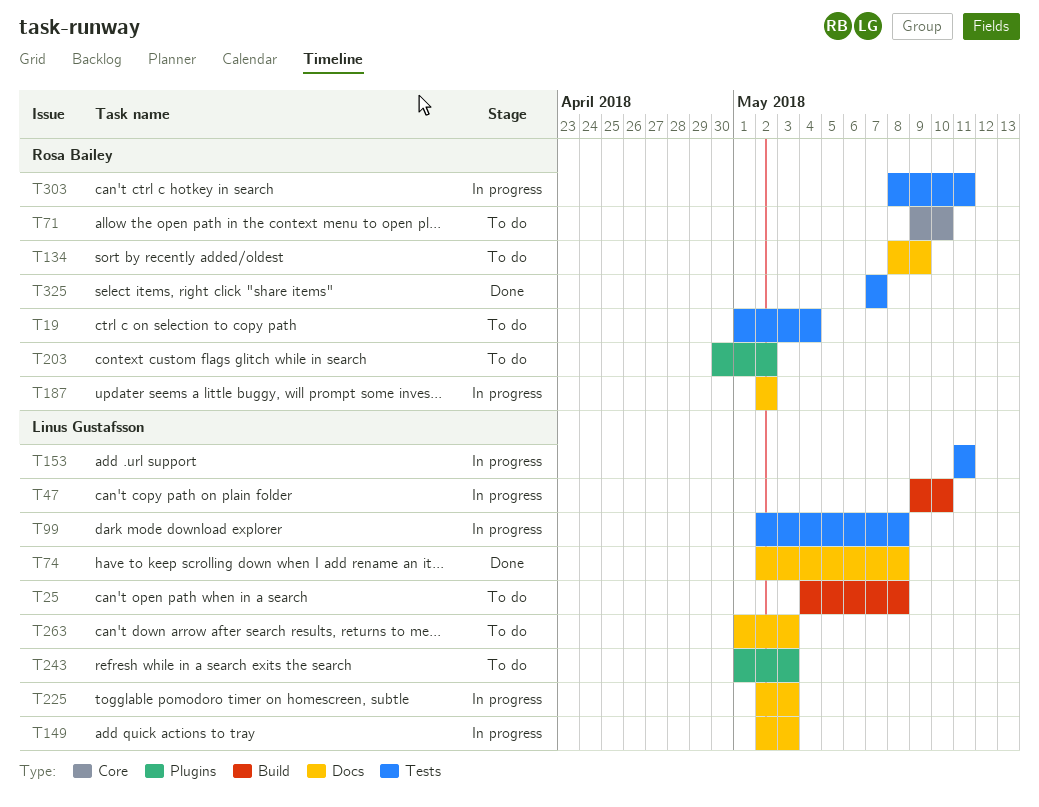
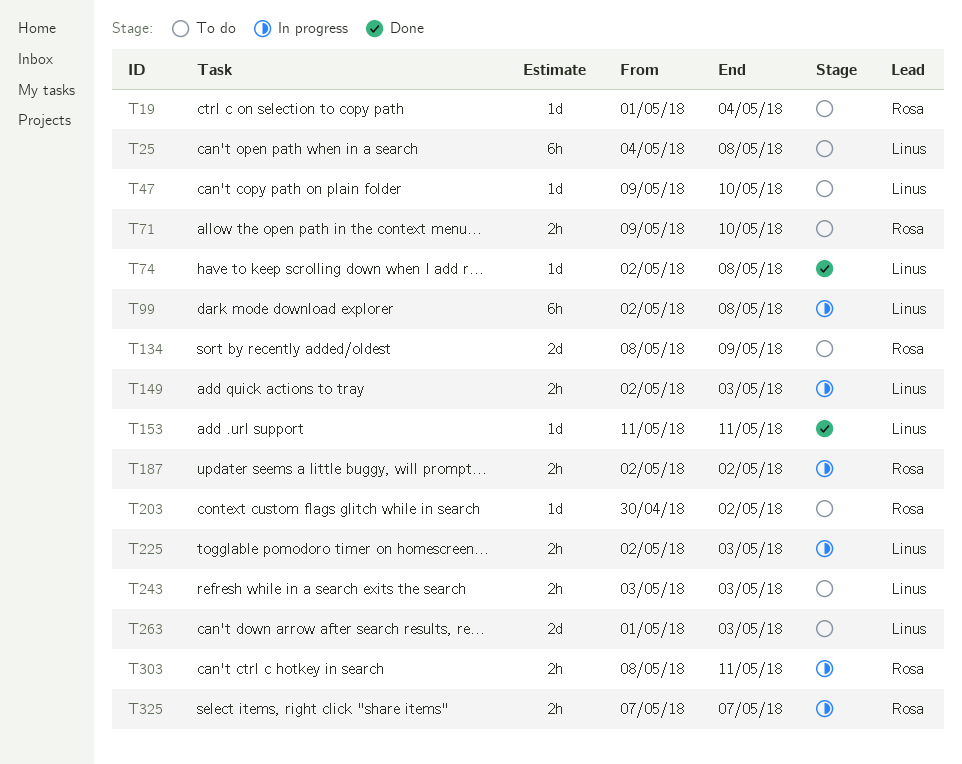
T47, status: In progress -> To do
T153, status: In progress -> Done
T243, start: May 1 -> May 3
T325, status: Done -> In progress

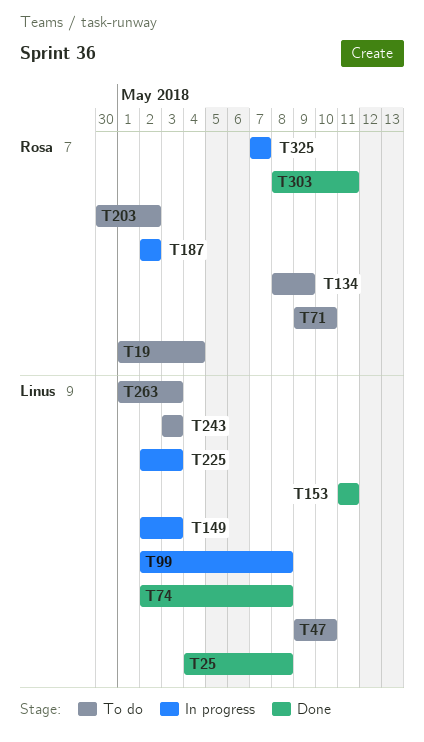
T25, status: To do -> Done
T303, status: In progress -> Done

